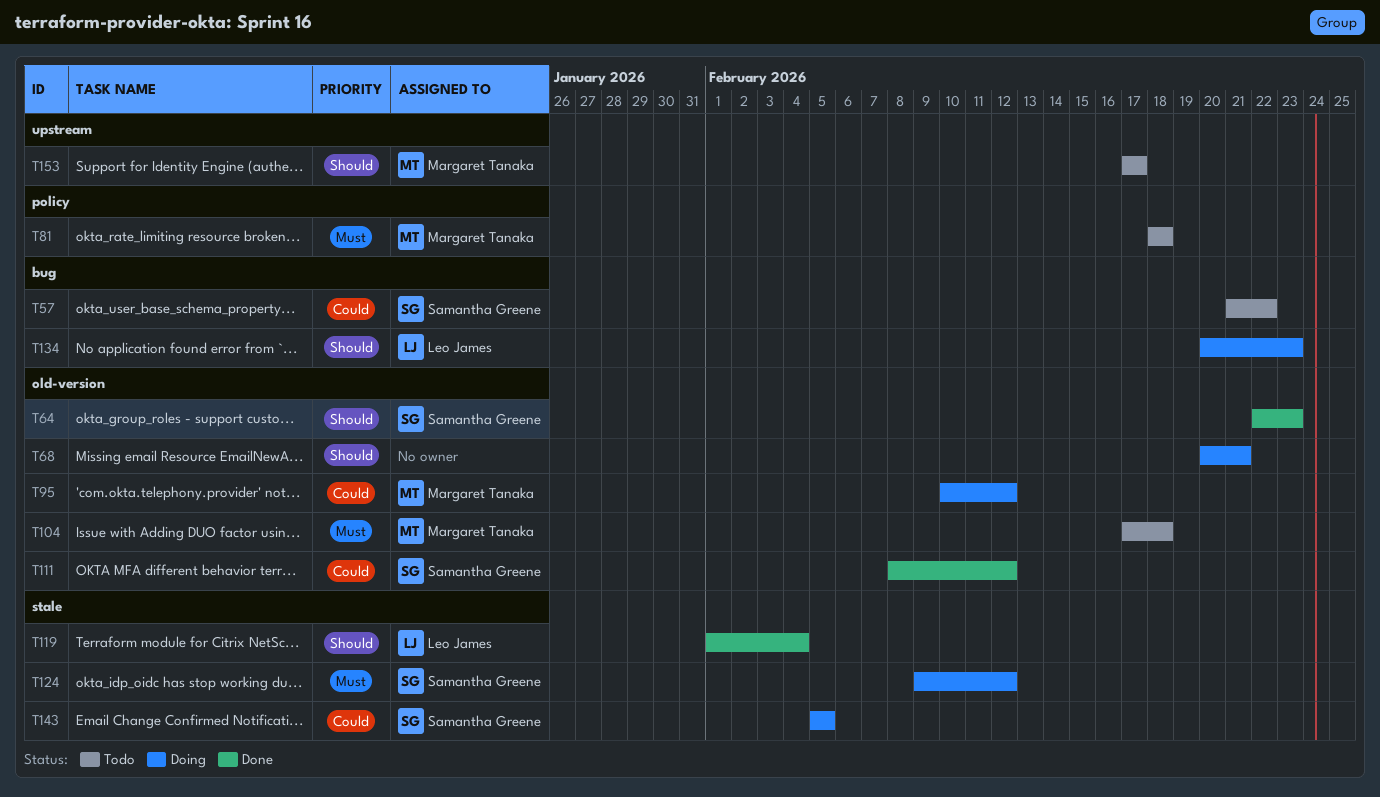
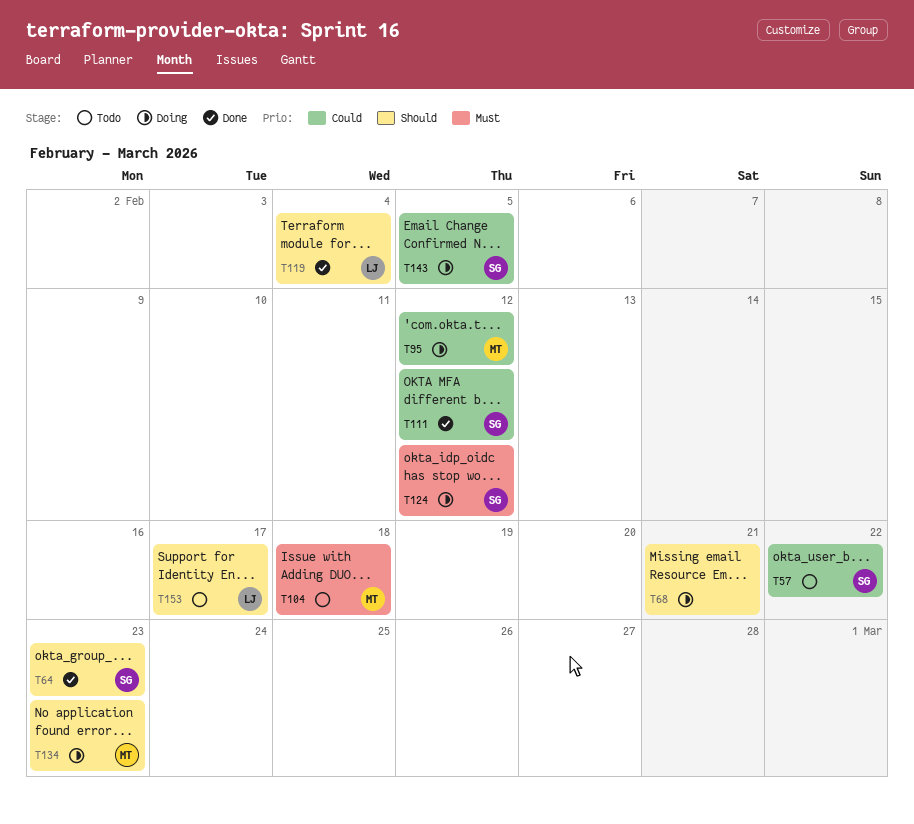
T81: present -> none
T134, owner: Leo James -> Margaret Tanaka
T153, owner: Margaret Tanaka -> Leo James

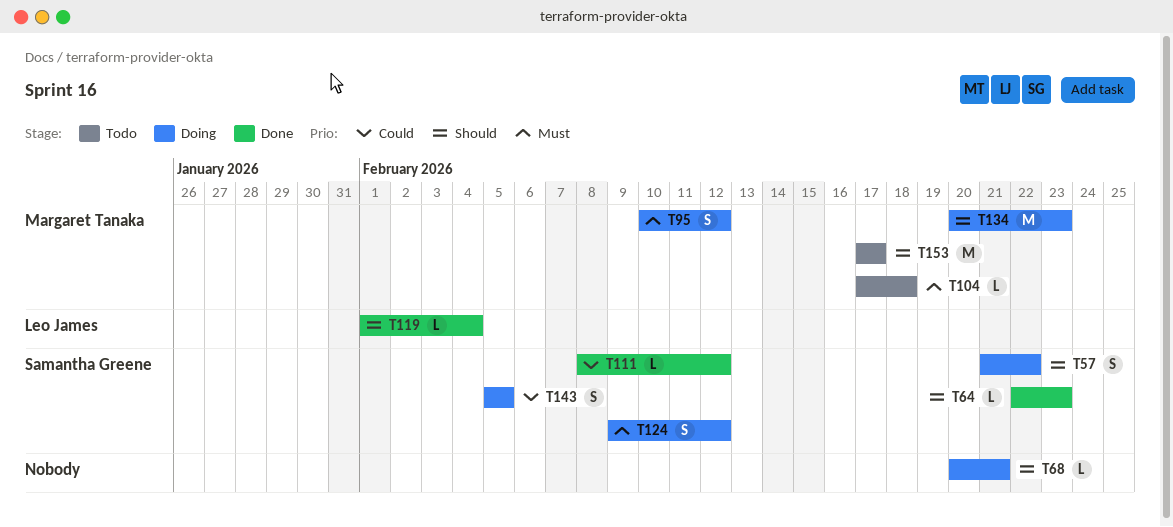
T57, status: Todo -> Doing
T57, priority: Could -> Should
T95, priority: Could -> Must
T153, owner: Leo James -> Margaret Tanaka

